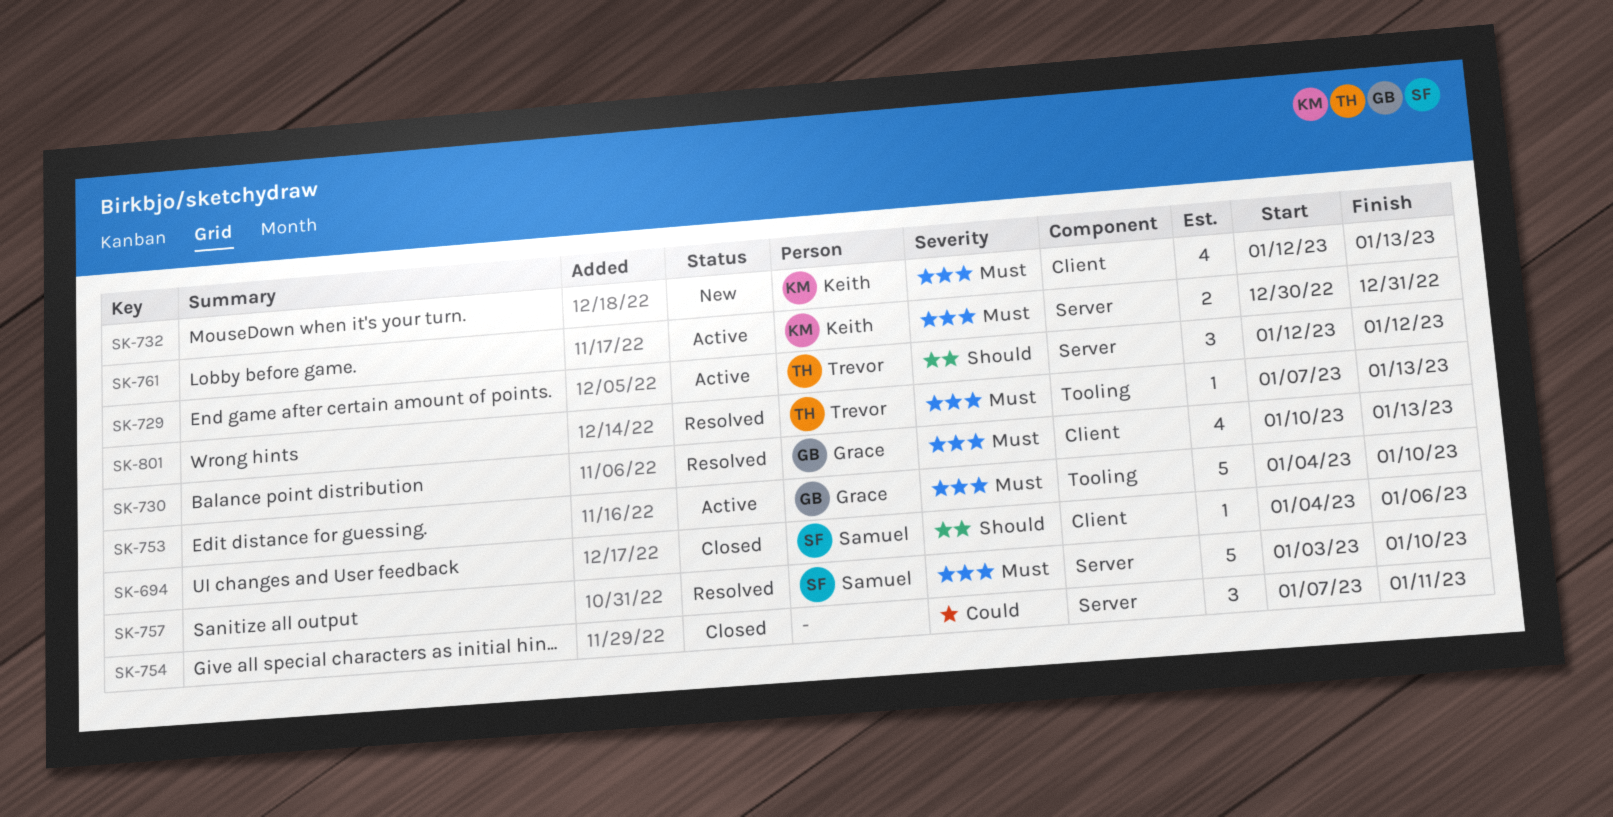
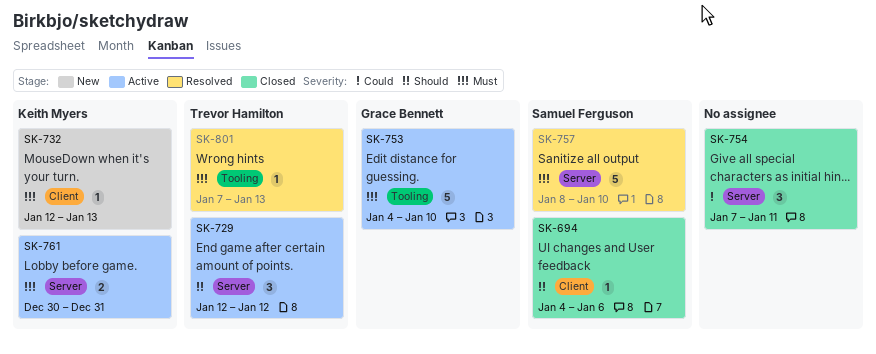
SK-730: present -> none
SK-732, estimate: 4 -> 1
SK-757, start: Jan 3 -> Jan 8

